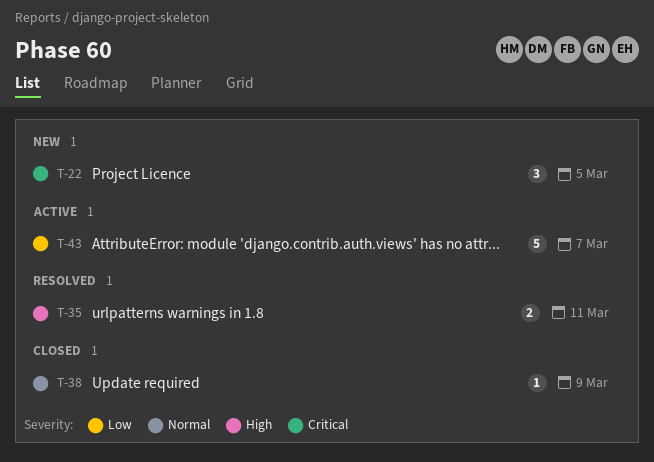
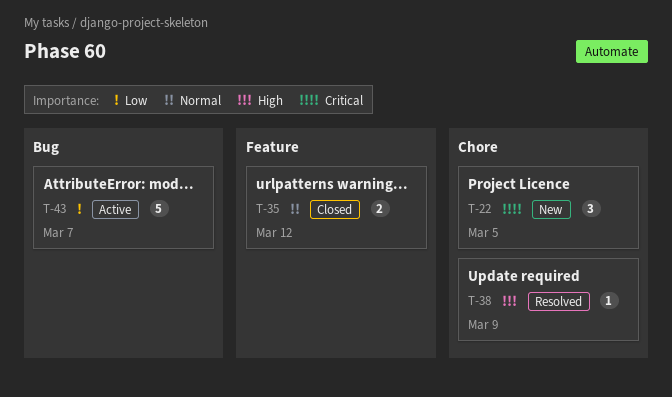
T-35, status: Resolved -> Closed
T-35, priority: High -> Normal
T-35, due: Mar 11 -> Mar 12
T-38, status: Closed -> Resolved
T-38, priority: Normal -> High

